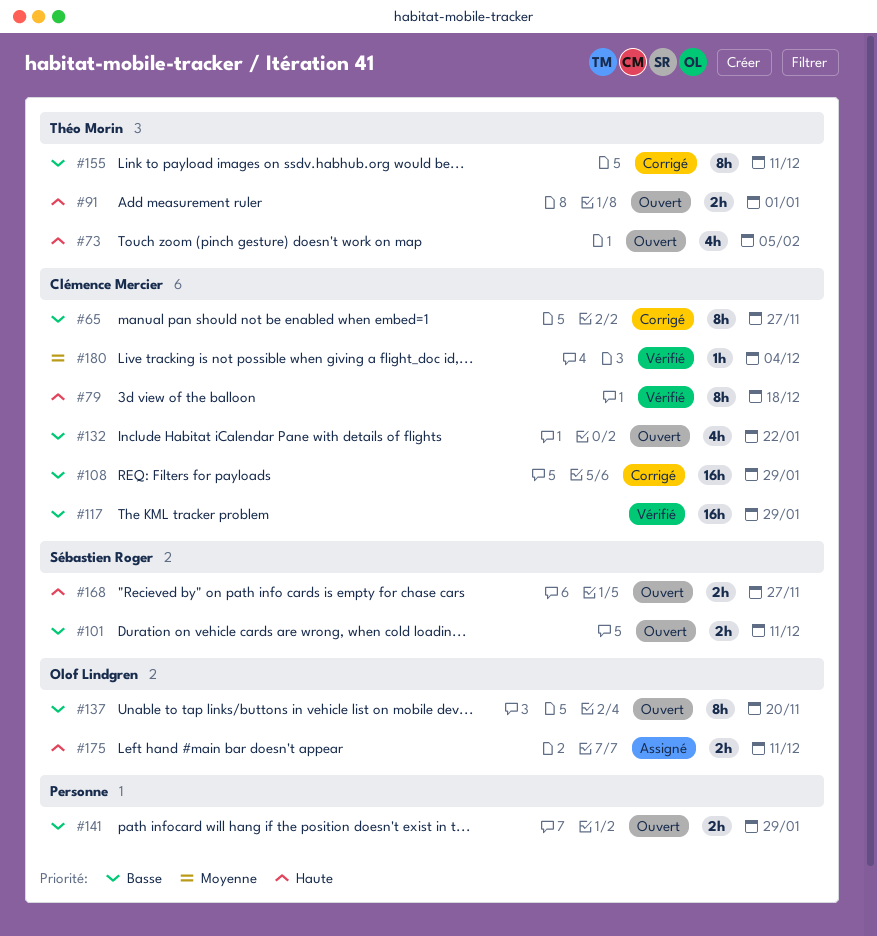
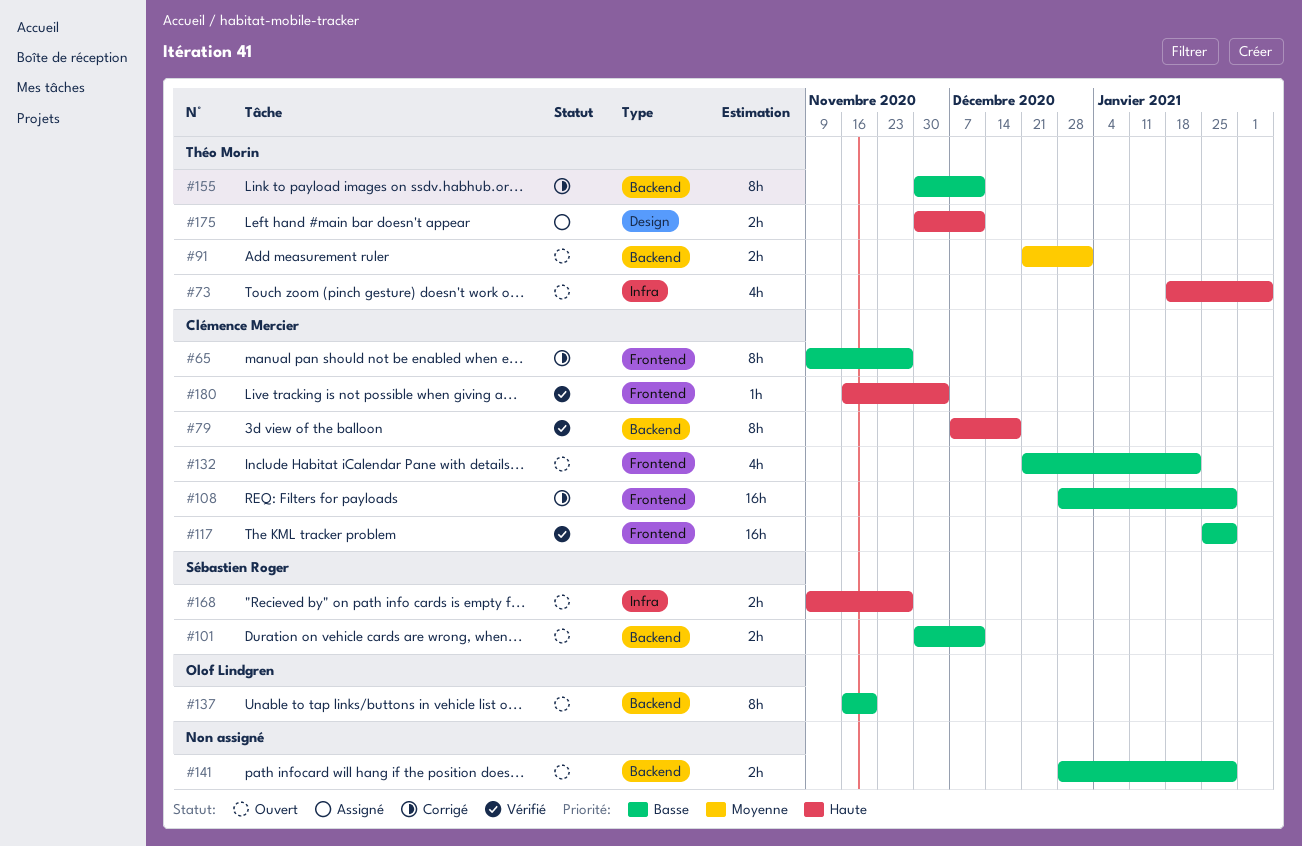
#91, priority: Haute -> Moyenne
#175, owner: Olof Lindgren -> Théo Morin
#180, priority: Moyenne -> Haute

